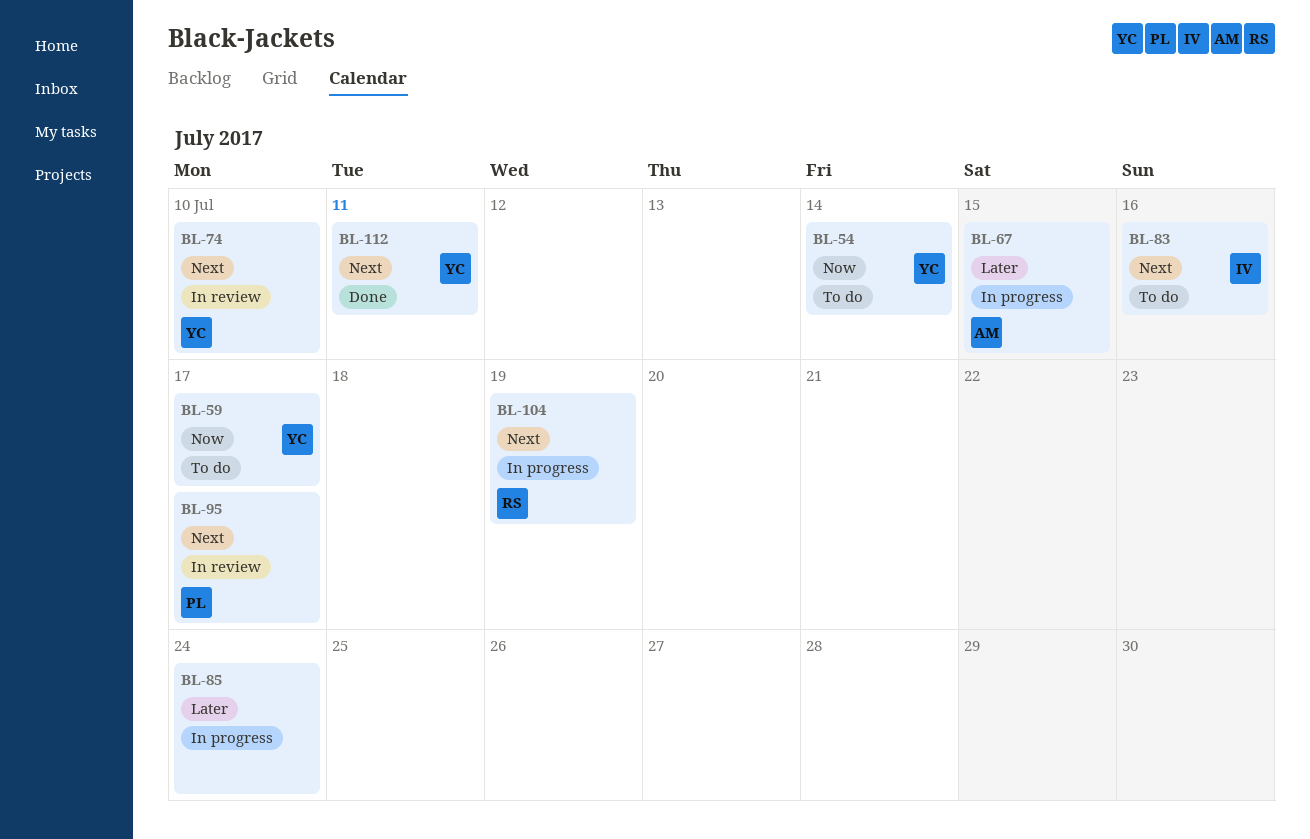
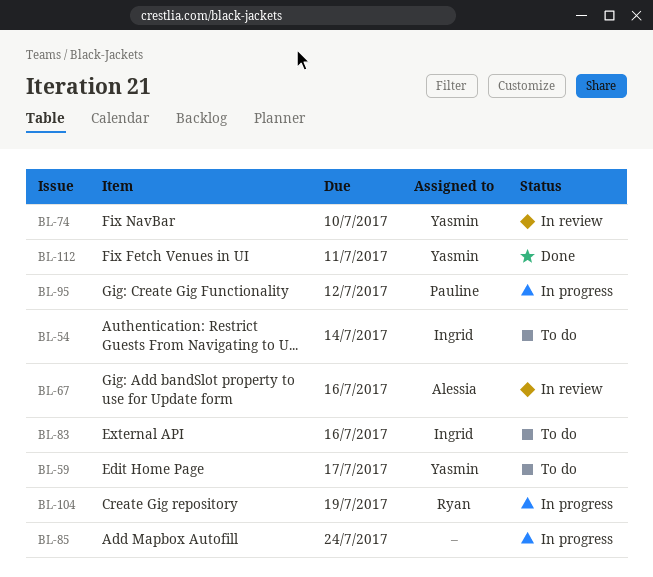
BL-54, owner: Yasmin -> Ingrid
BL-67, status: In progress -> In review
BL-67, due: Jul 15 -> Jul 16
BL-95, status: In review -> In progress
BL-95, due: Jul 17 -> Jul 12

